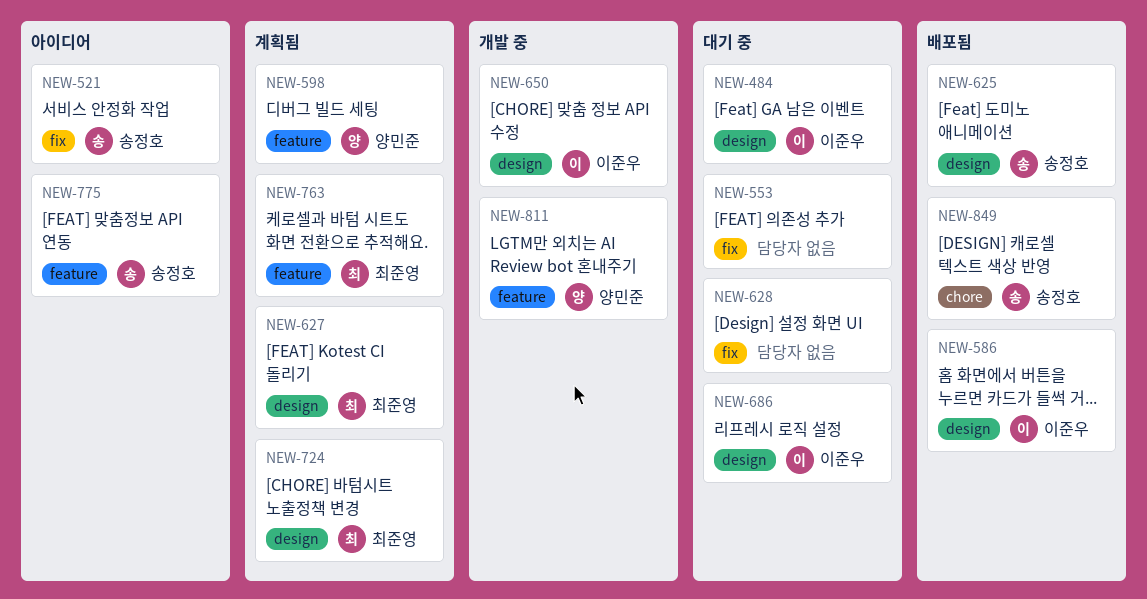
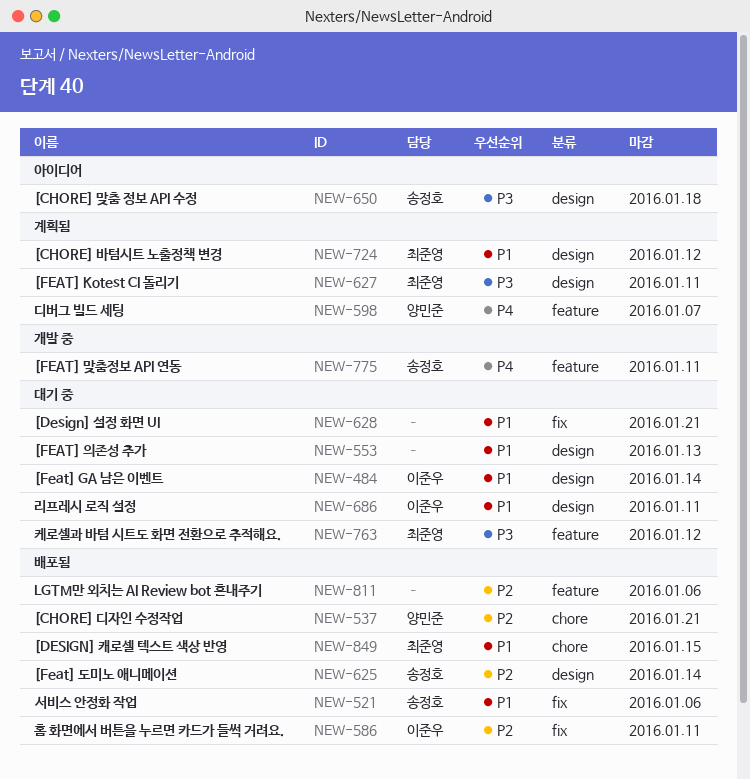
NEW-521, status: 아이디어 -> 배포됨
NEW-537: none -> present
NEW-553, label: fix -> design
NEW-586, label: design -> fix
NEW-650, status: 개발 중 -> 아이디어
NEW-650, owner: 이준우 -> 송정호
NEW-763, status: 계획됨 -> 대기 중
NEW-775, status: 아이디어 -> 개발 중
NEW-811, status: 개발 중 -> 배포됨
NEW-811, owner: 양민준 -> none
NEW-849, owner: 송정호 -> 최준영

